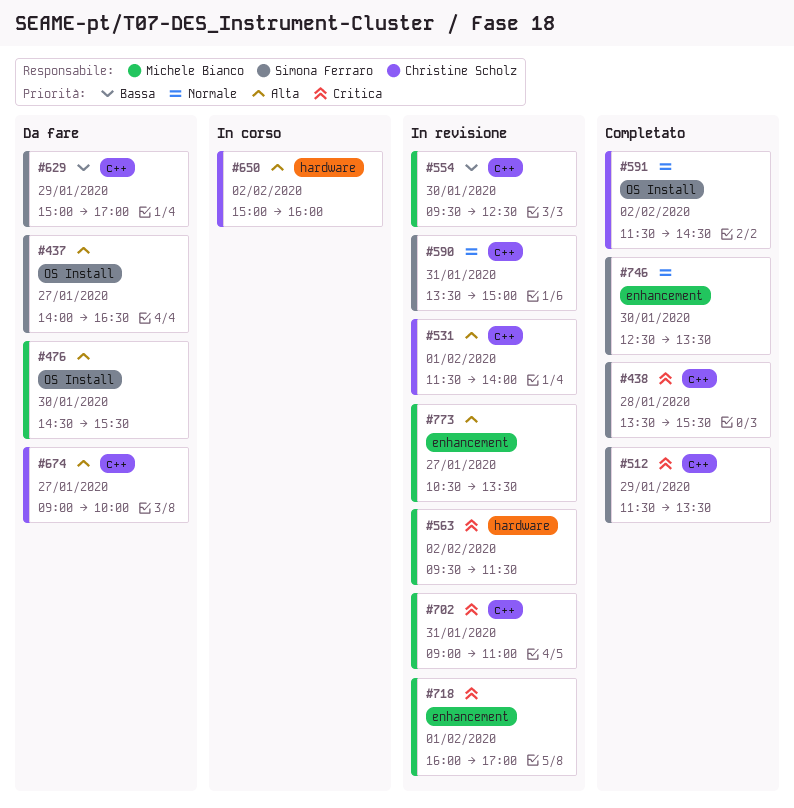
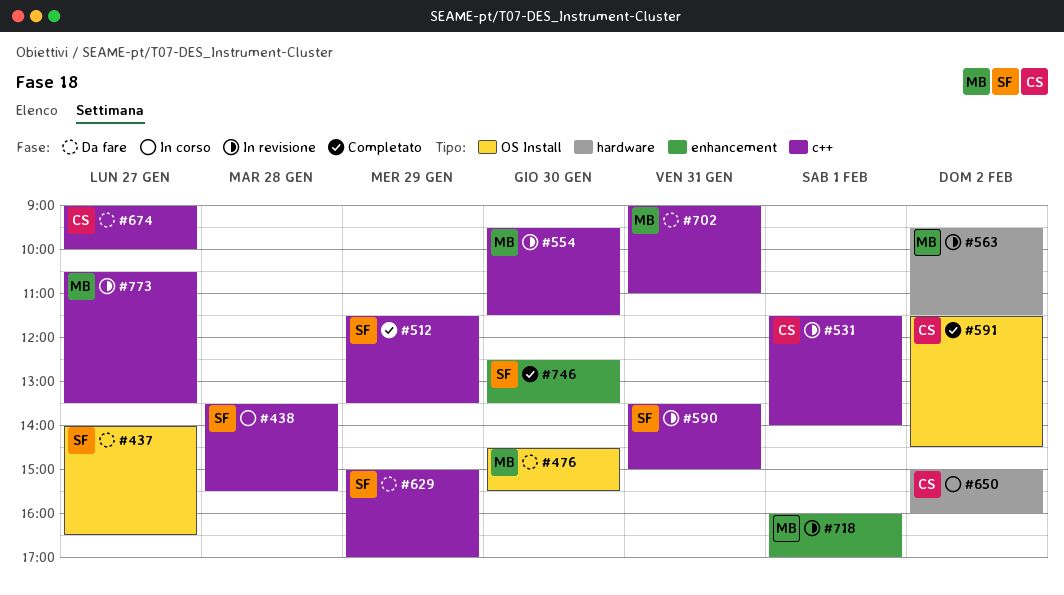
#438, status: Completato -> In corso
#554, ends: 12:30 -> 11:30
#702, status: In revisione -> Da fare
#773, label: enhancement -> c++

